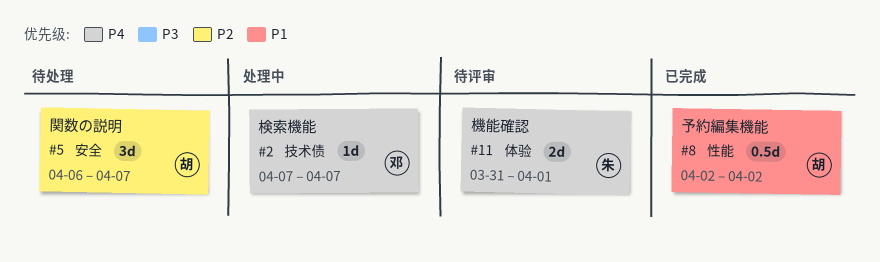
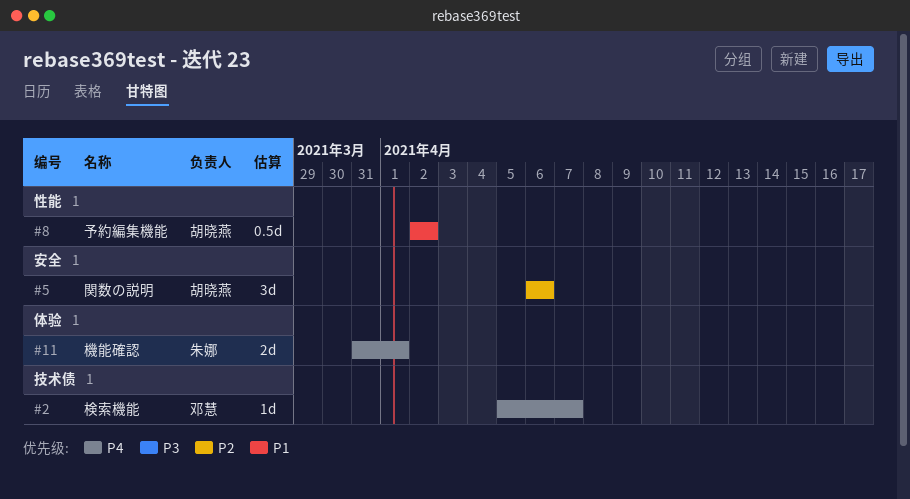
#2, start: Apr 7 -> Apr 5
#5, due: Apr 7 -> Apr 6

